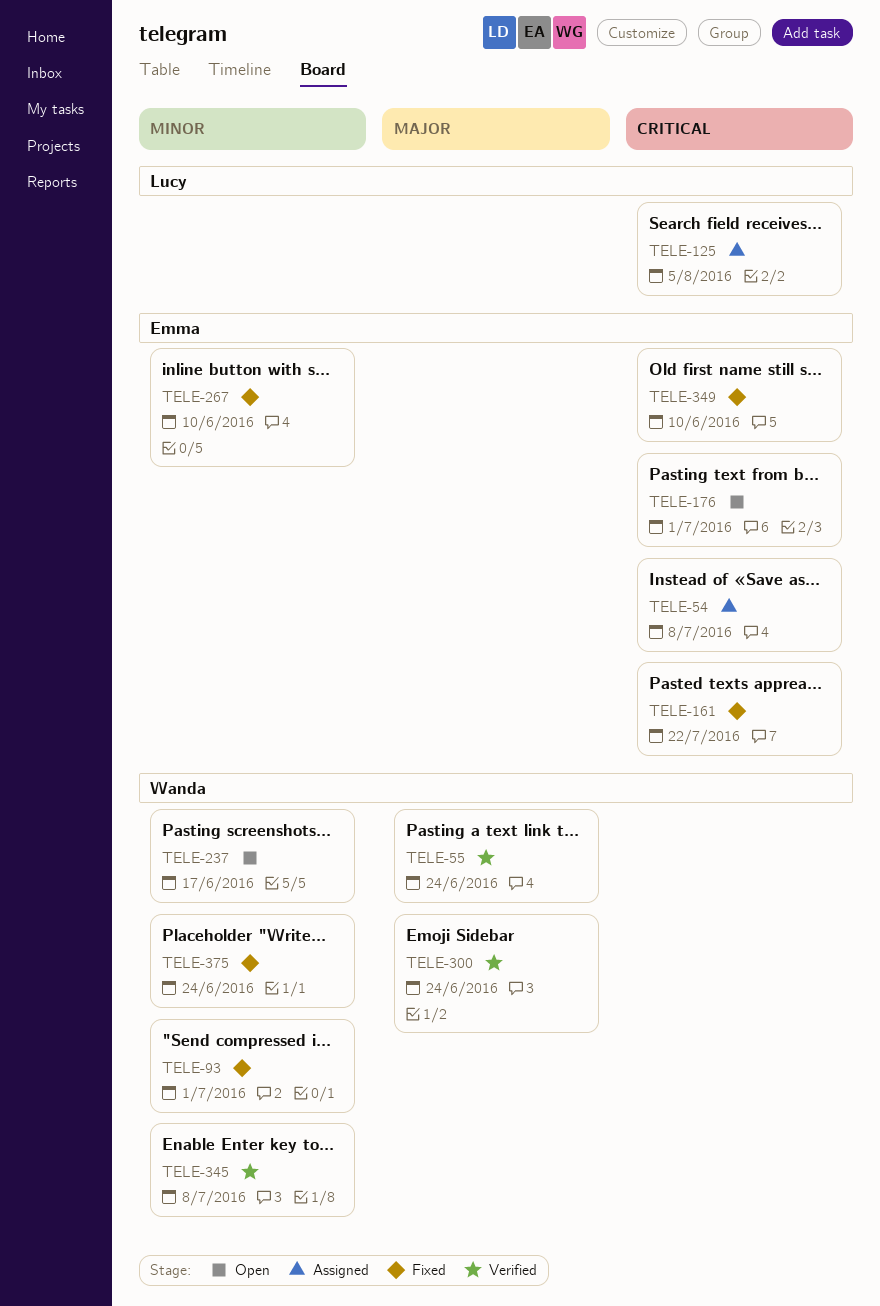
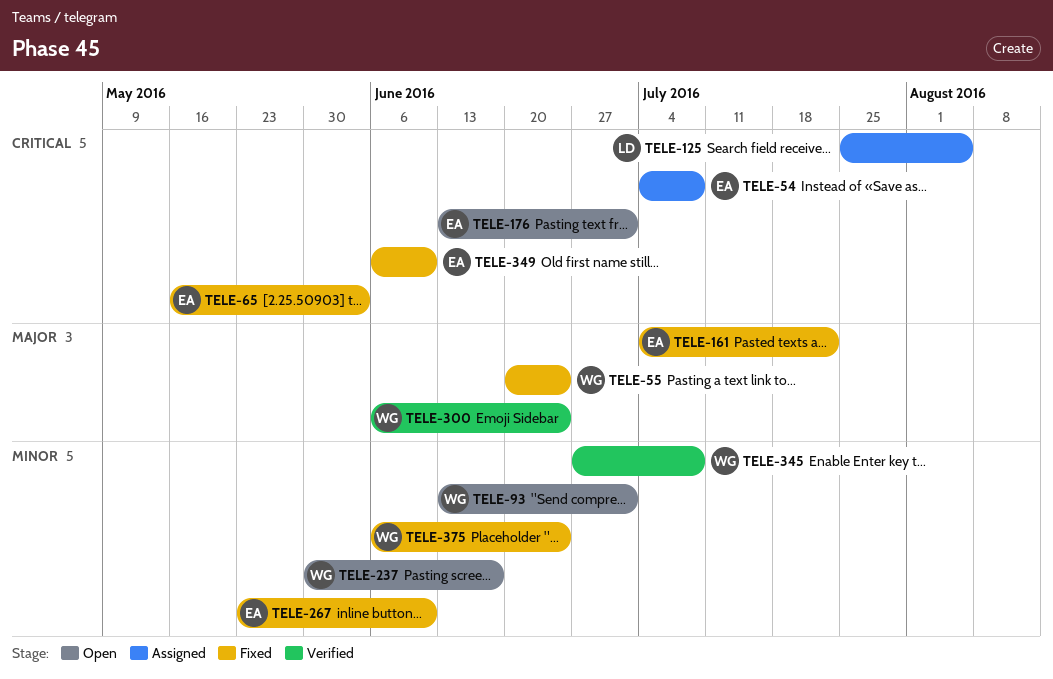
TELE-55, status: Verified -> Fixed
TELE-65: none -> present
TELE-93, status: Fixed -> Open
TELE-161, priority: Critical -> Major

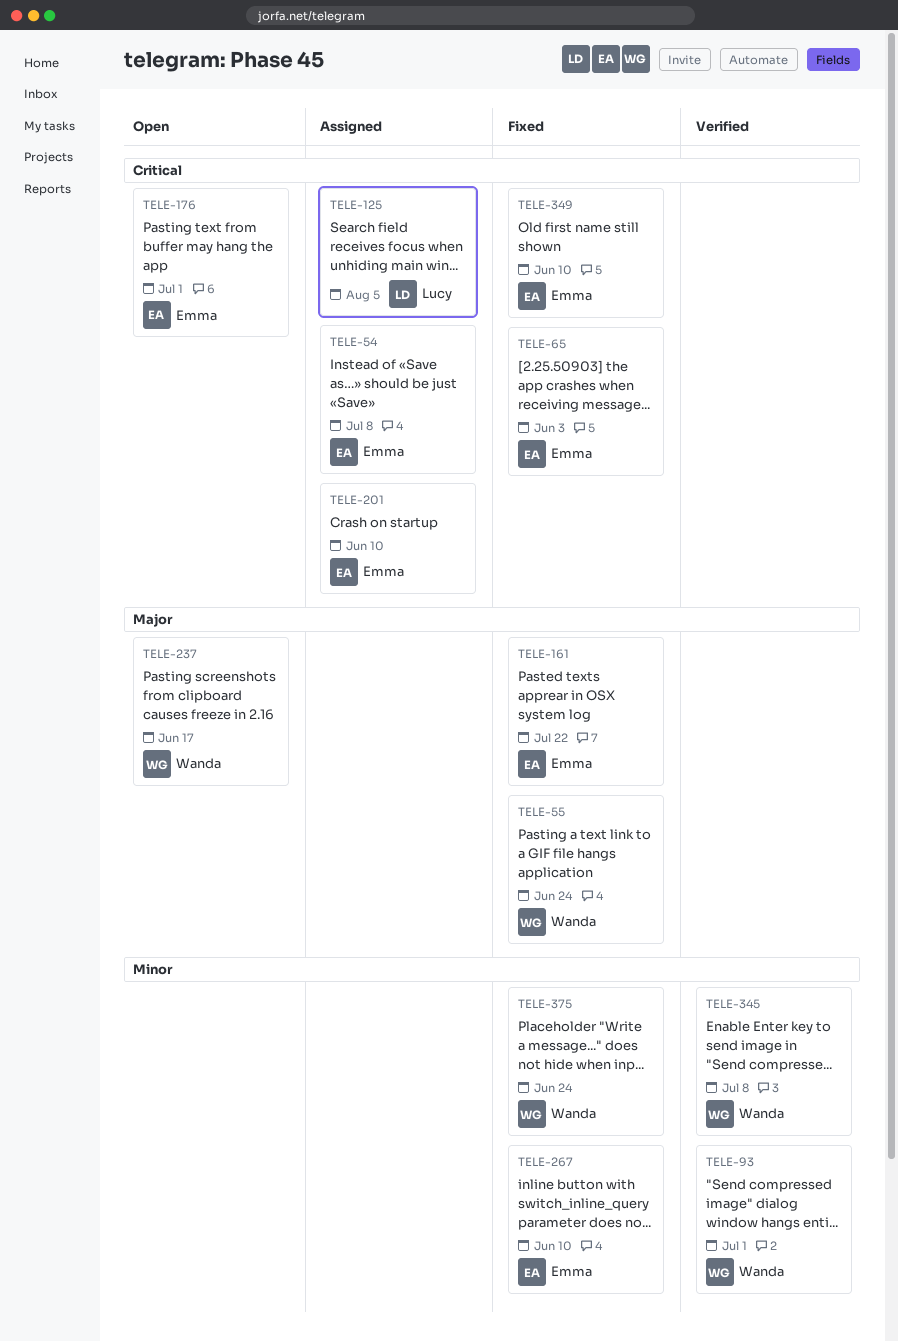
TELE-93, status: Open -> Verified
TELE-201: none -> present
TELE-237, priority: Minor -> Major
TELE-300: present -> none

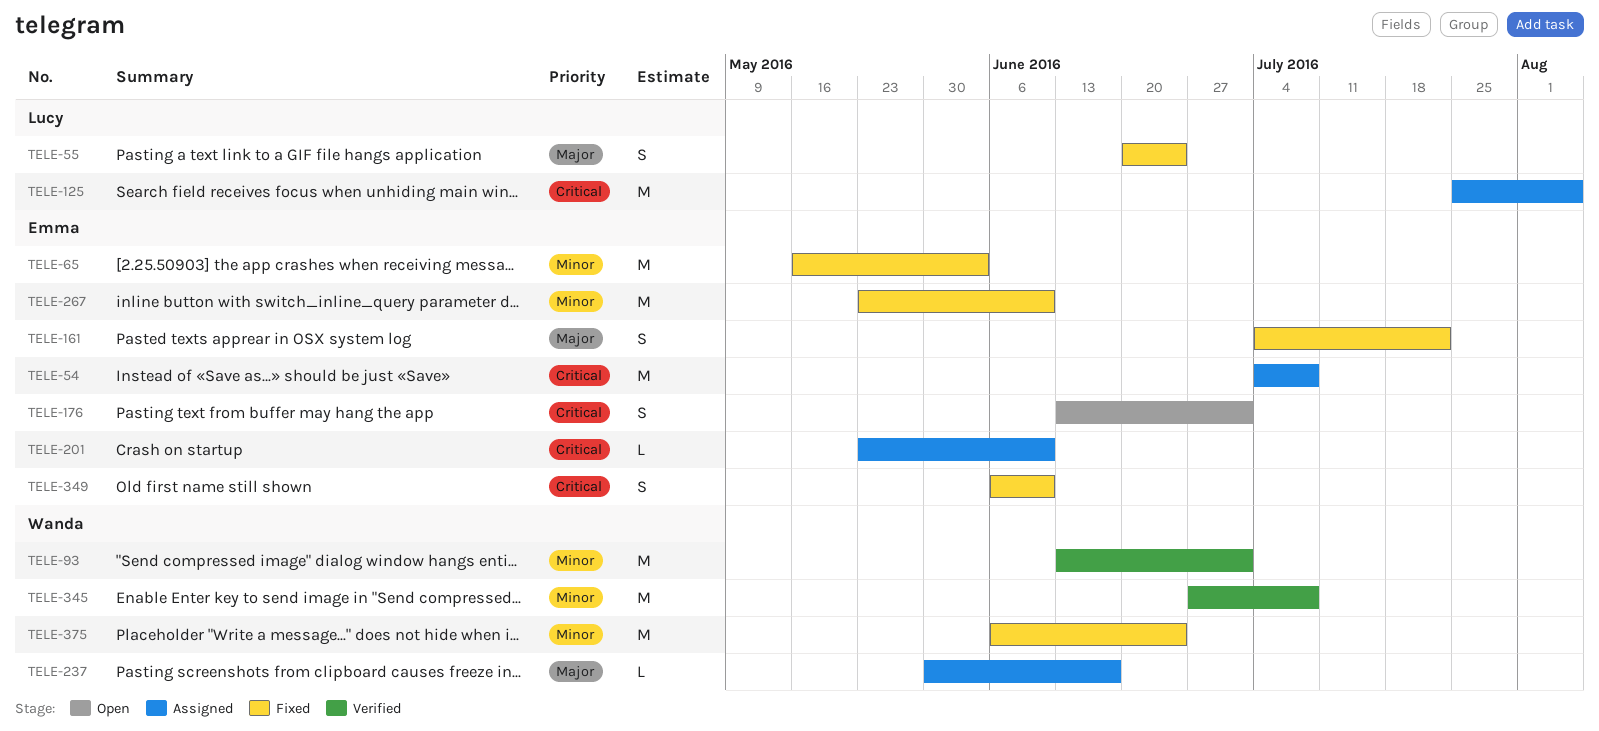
TELE-55, owner: Wanda -> Lucy
TELE-65, priority: Critical -> Minor
TELE-237, status: Open -> Assigned

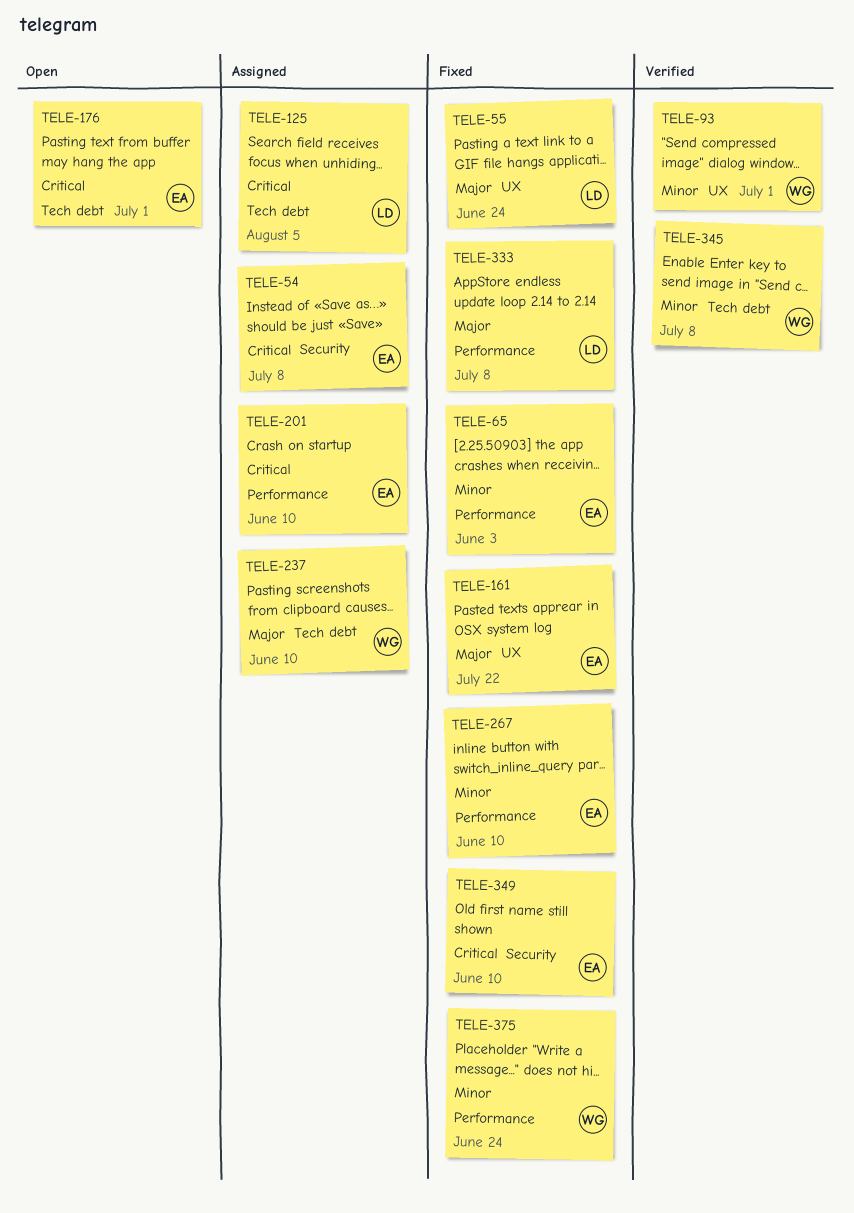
TELE-237, due: Jun 17 -> Jun 10
TELE-333: none -> present

